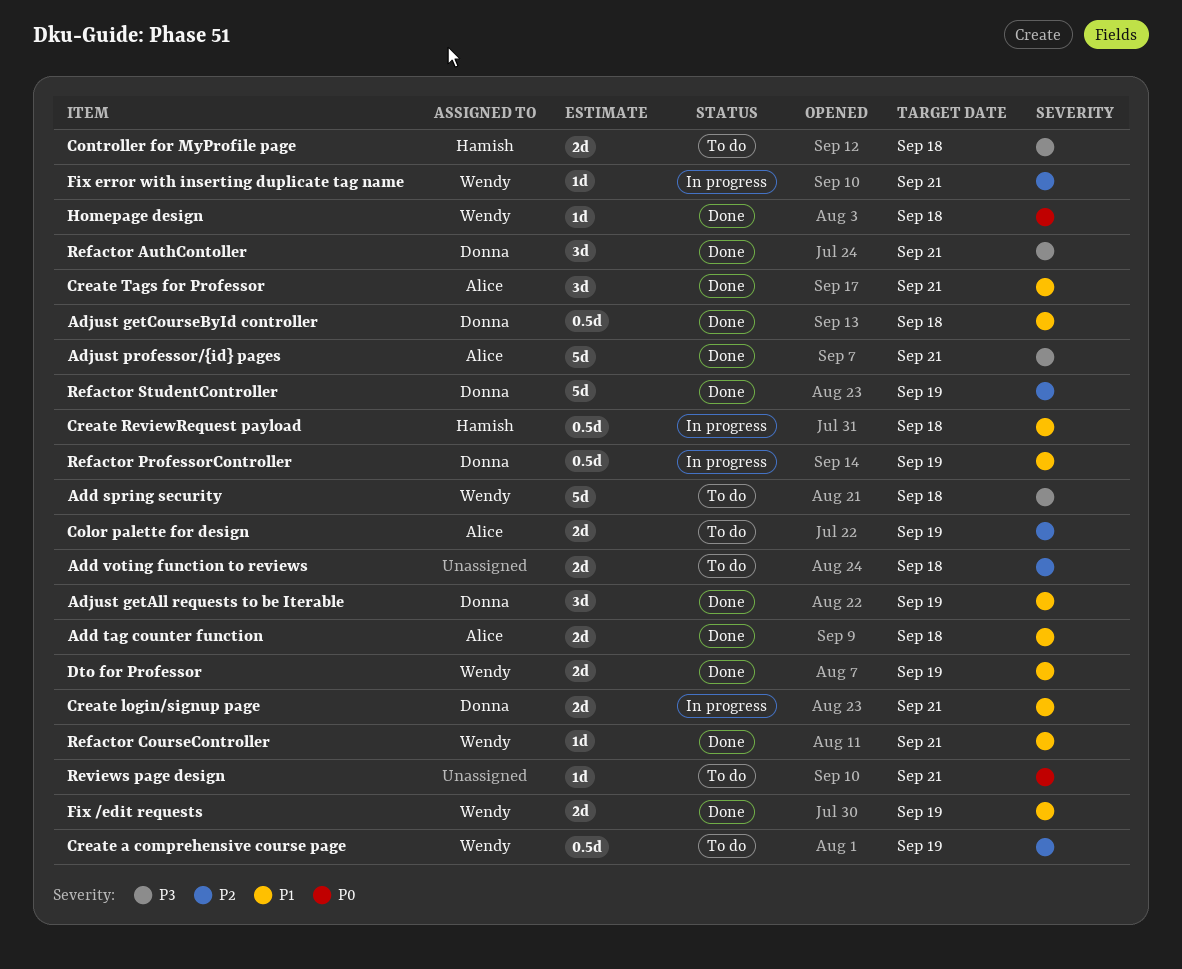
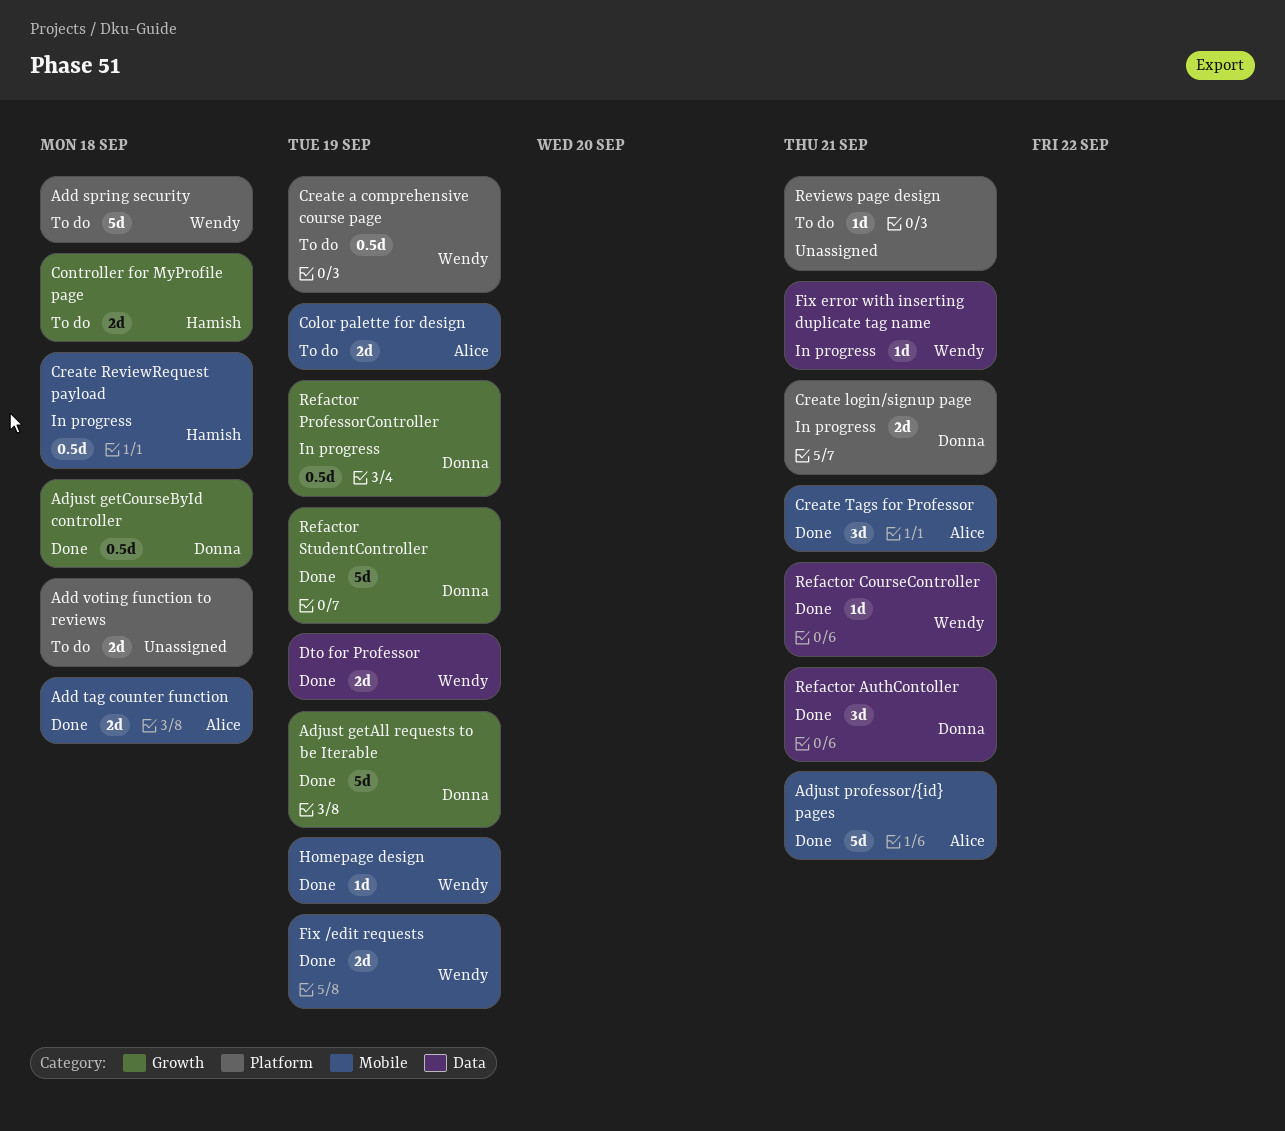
Adjust getAll requests to be Iterable, estimate: 3d -> 5d
Homepage design, due: Sep 18 -> Sep 19

